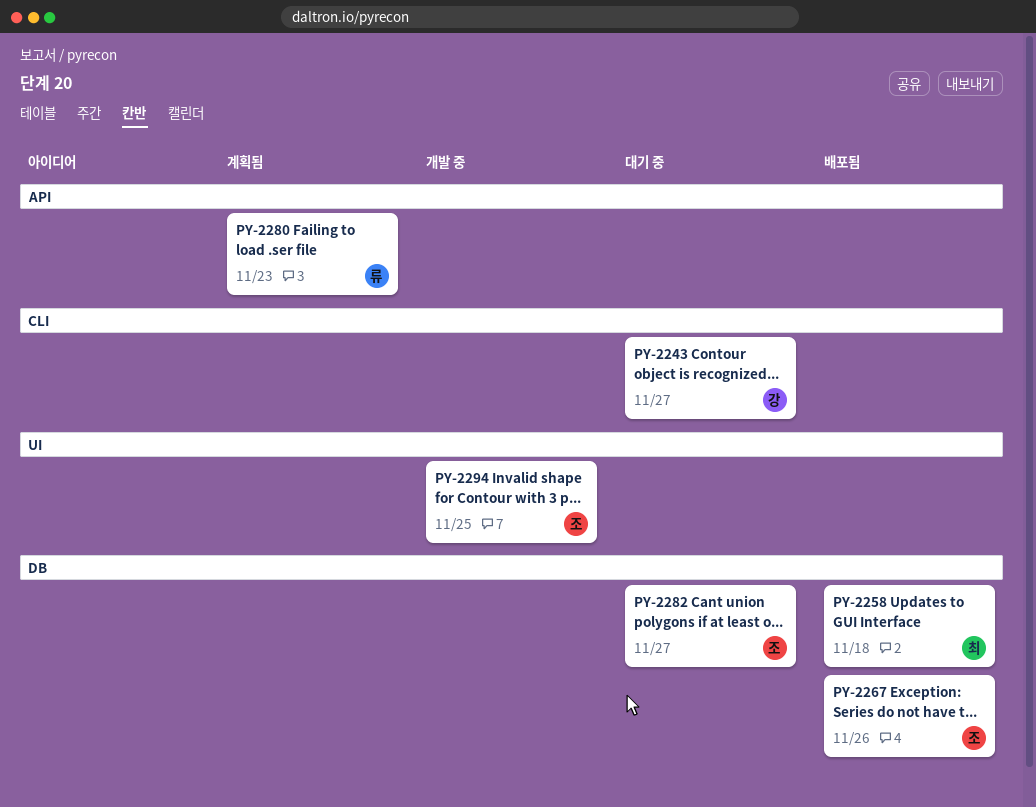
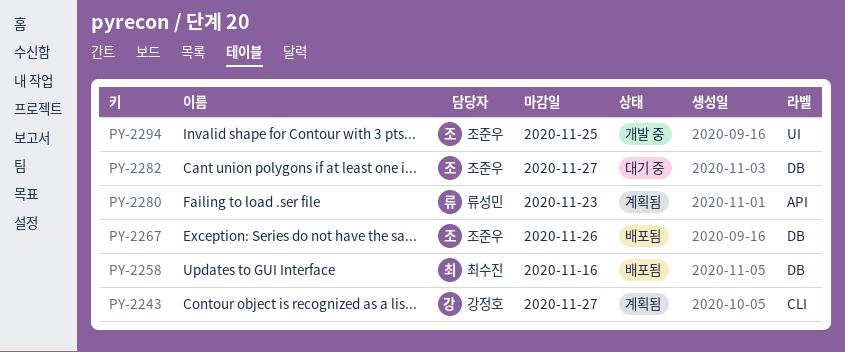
PY-2243, status: 대기 중 -> 계획됨
PY-2258, due: Nov 18 -> Nov 16

